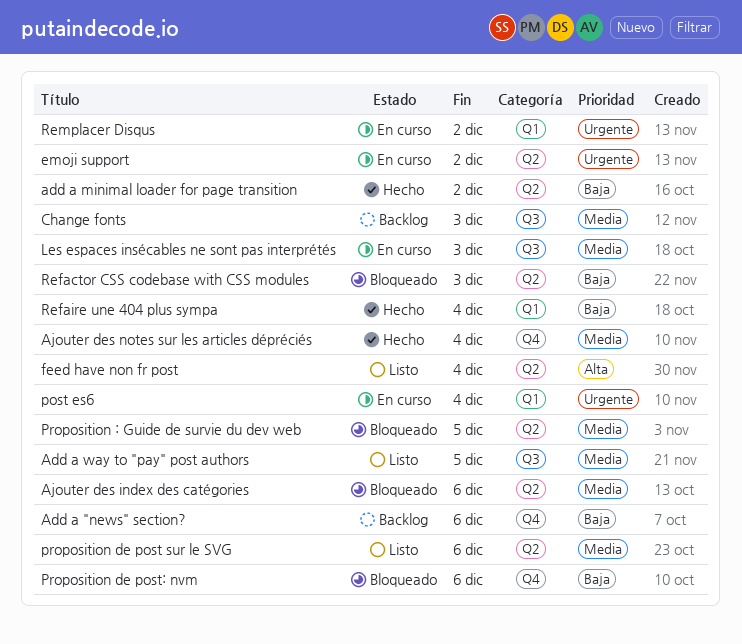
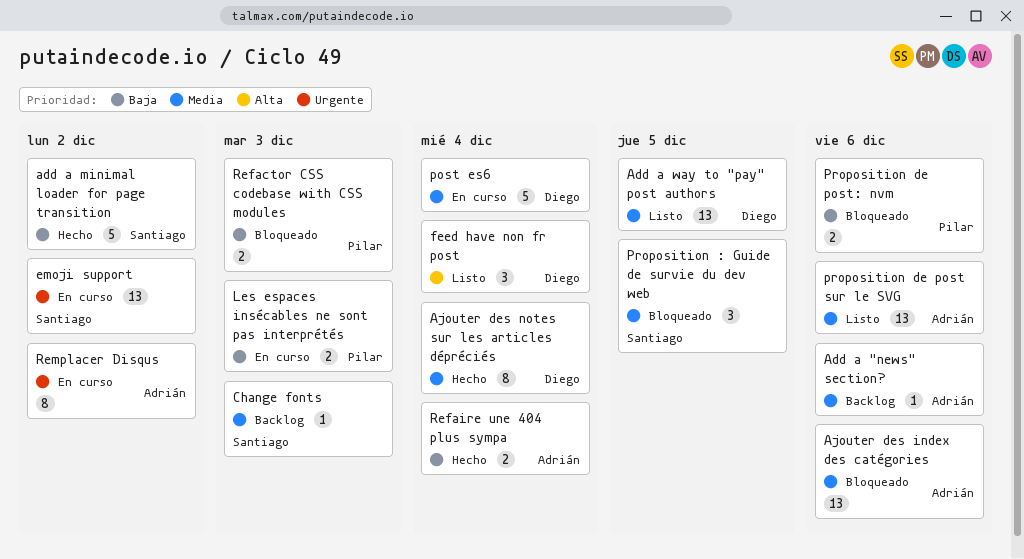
Add a "news" section?, priority: Baja -> Media
Les espaces insécables ne sont pas interprétés, priority: Media -> Baja
post es6, priority: Urgente -> Media

